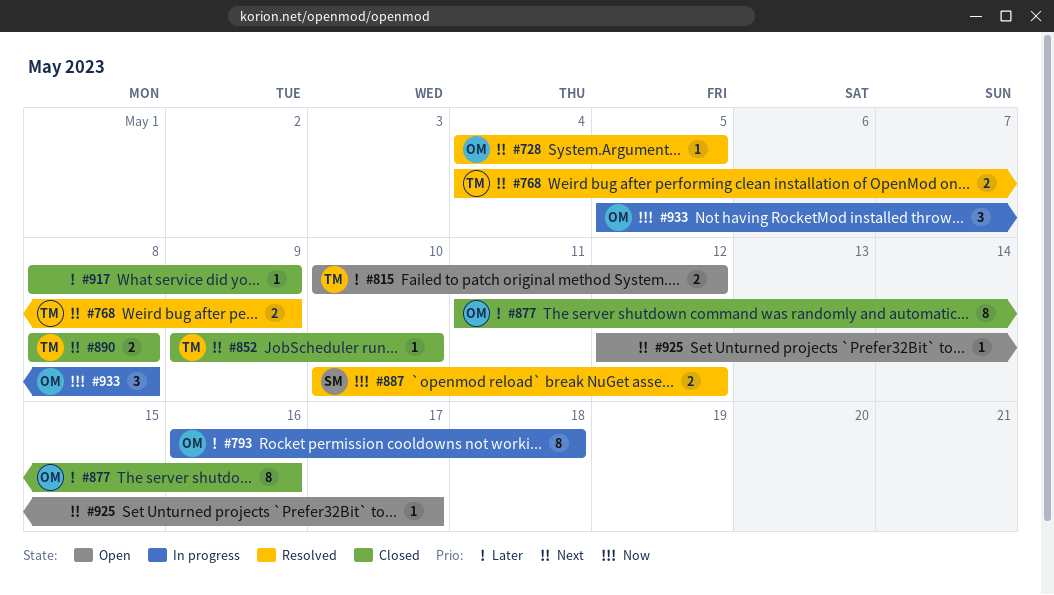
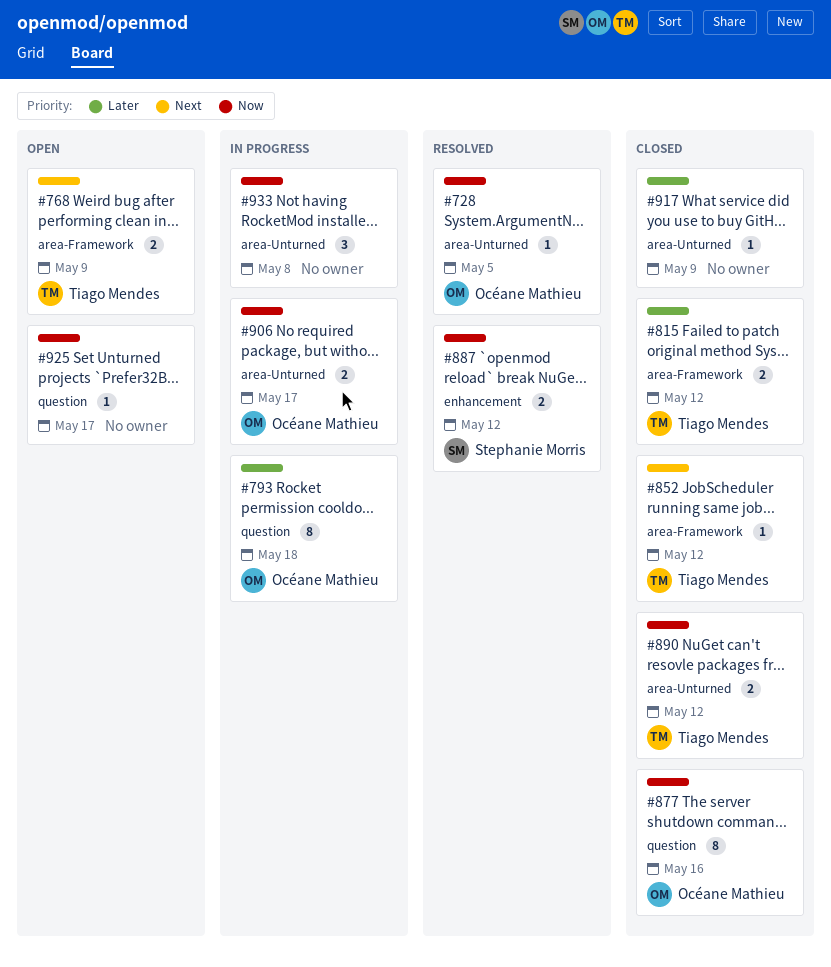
#728, priority: Next -> Now
#768, status: Resolved -> Open
#815, status: Open -> Closed
#852, due: May 10 -> May 12
#877, priority: Later -> Now
#890, priority: Next -> Now
#890, due: May 8 -> May 12
#906: none -> present
#925, priority: Next -> Now
#933, owner: Océane Mathieu -> none

